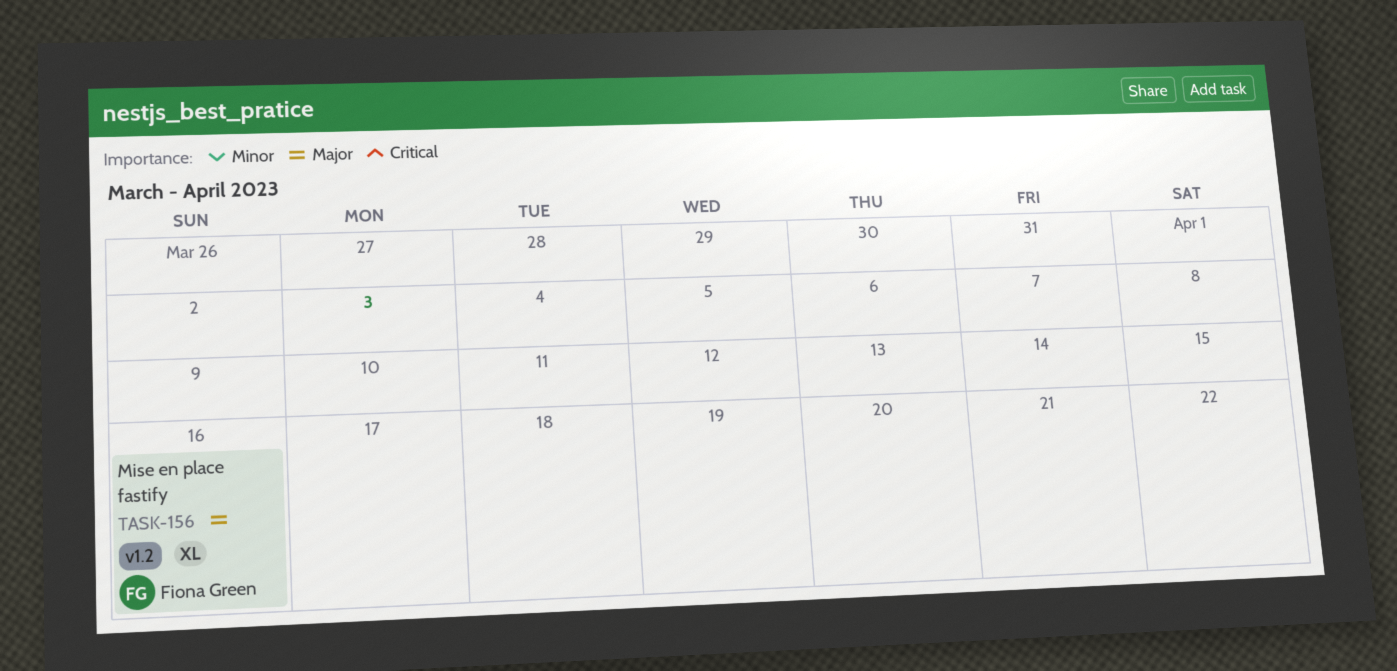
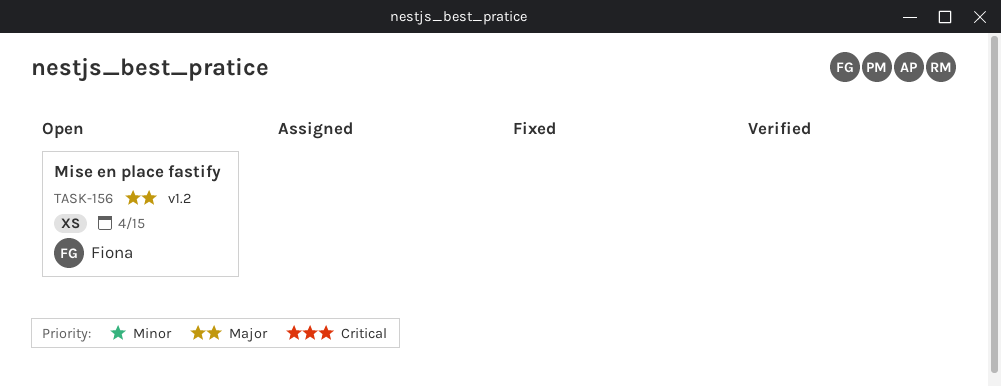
TASK-156, estimate: XL -> XS
TASK-156, due: Apr 16 -> Apr 15

